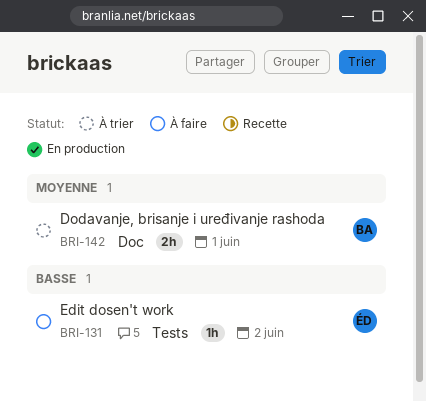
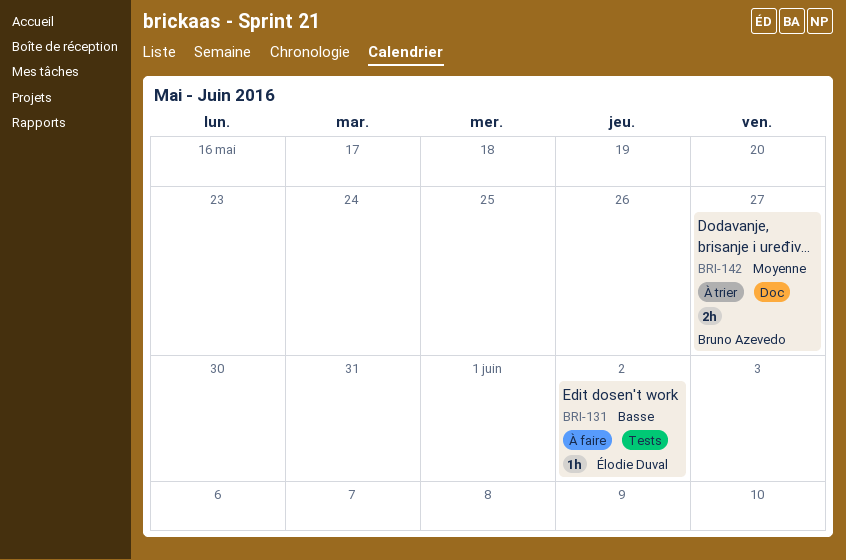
BRI-142, due: Jun 1 -> May 27

